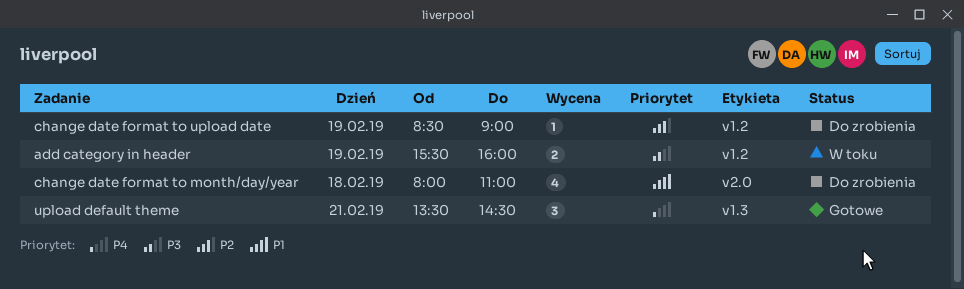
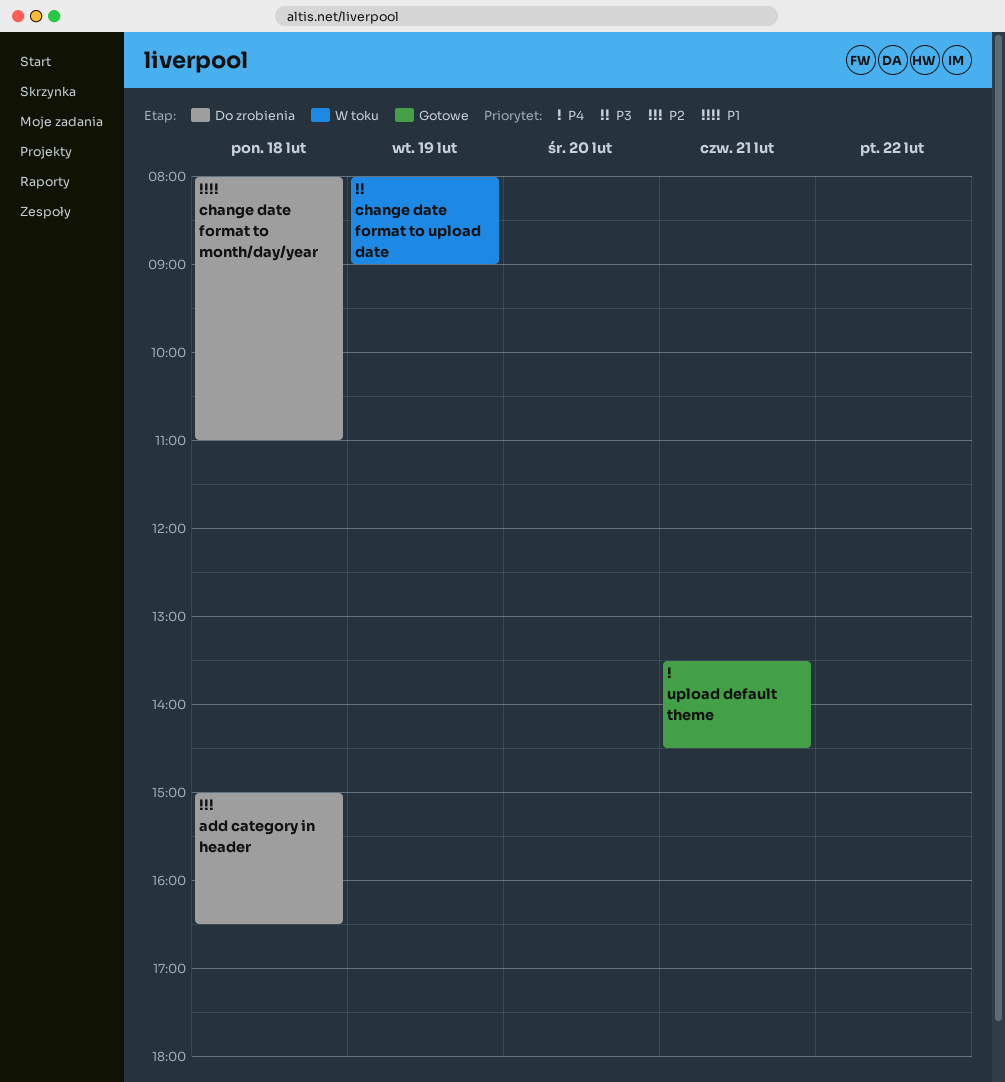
add category in header, status: W toku -> Do zrobienia
add category in header, priority: P3 -> P2
add category in header, day: Feb 19 -> Feb 18
add category in header, begins: 15:30 -> 15:00
add category in header, ends: 16:00 -> 16:30
change date format to upload date, status: Do zrobienia -> W toku
change date format to upload date, priority: P2 -> P3
change date format to upload date, begins: 08:30 -> 08:00

